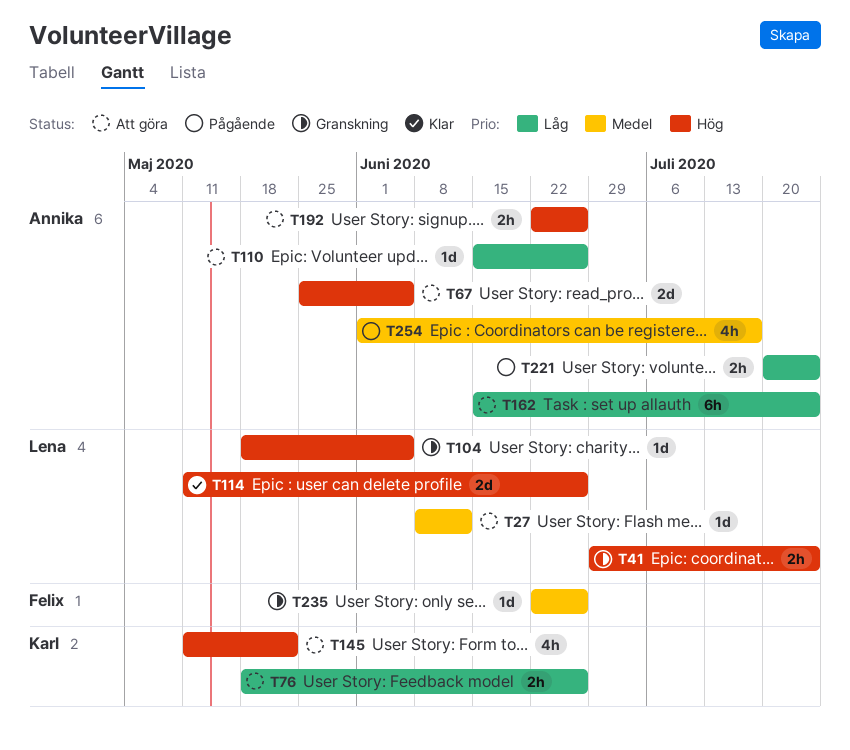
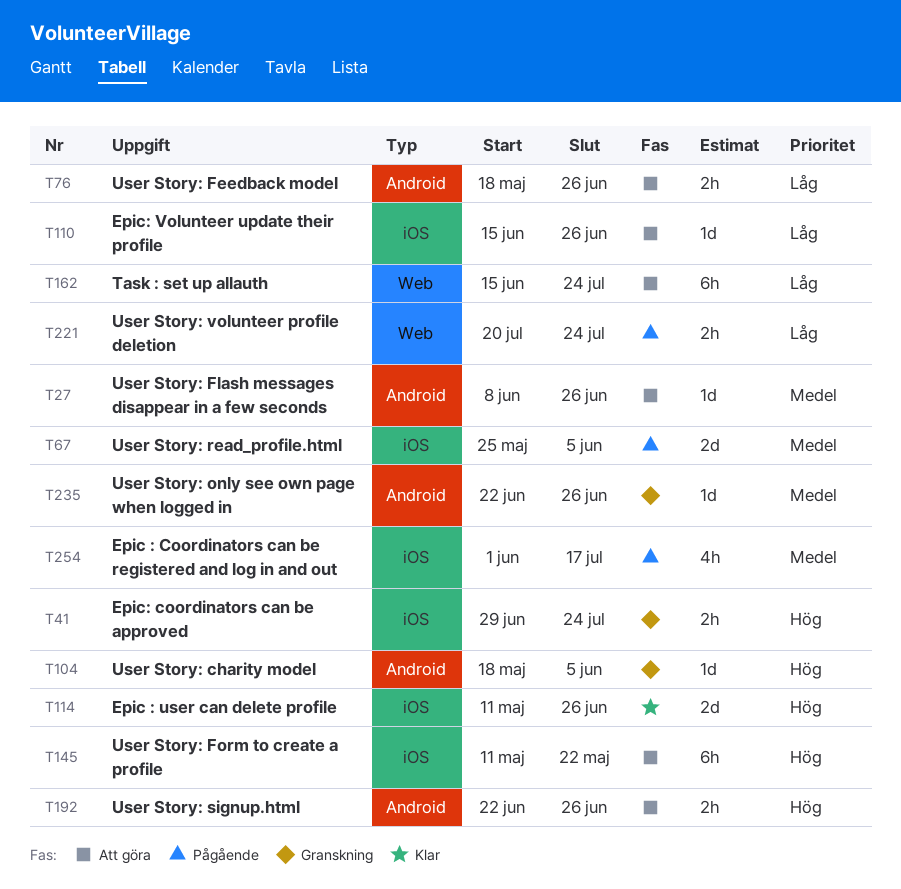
T27, due: Jun 12 -> Jun 26
T67, status: Att göra -> Pågående
T67, priority: Hög -> Medel
T145, estimate: 4h -> 6h

